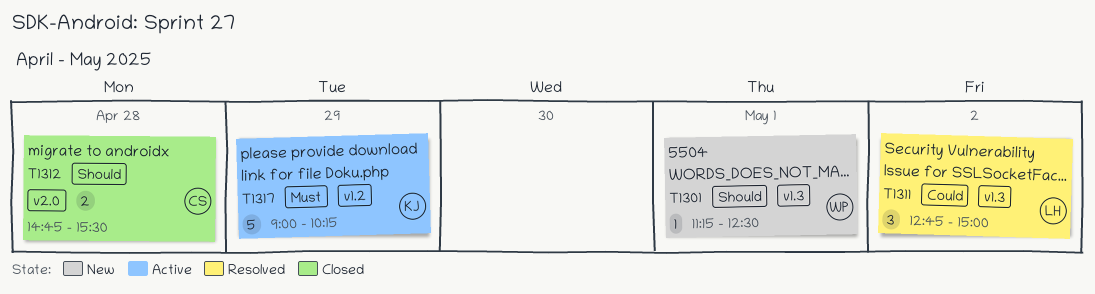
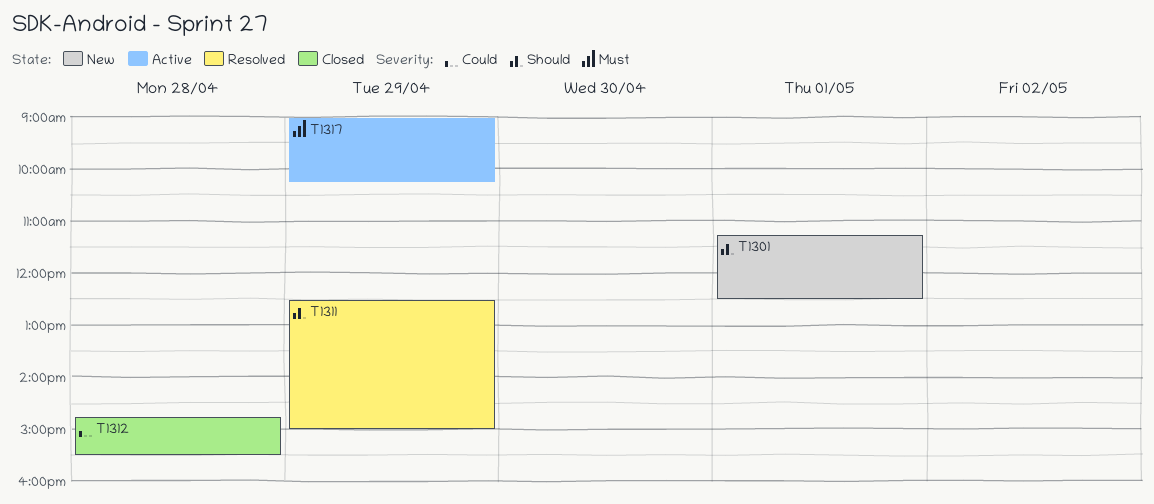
T1311, priority: Could -> Should
T1311, day: May 2 -> Apr 29
T1311, begins: 12:45 -> 12:30
T1312, priority: Should -> Could

